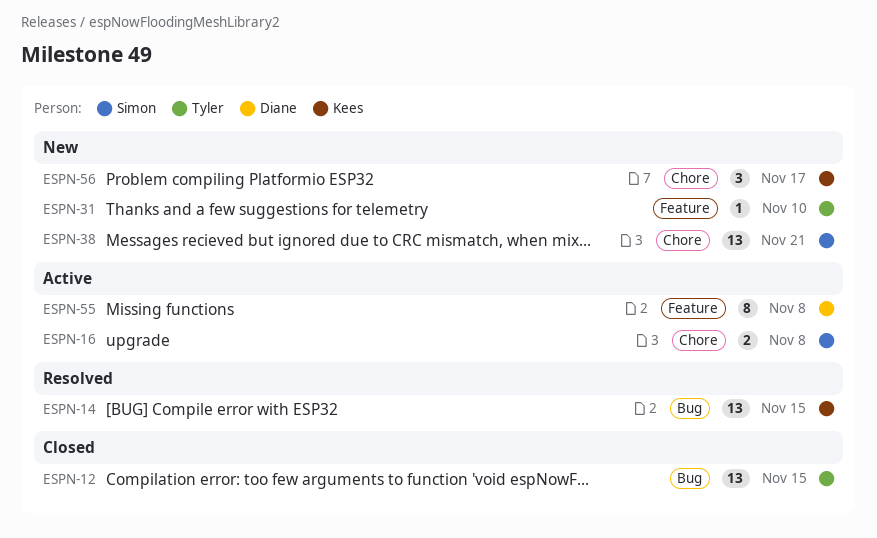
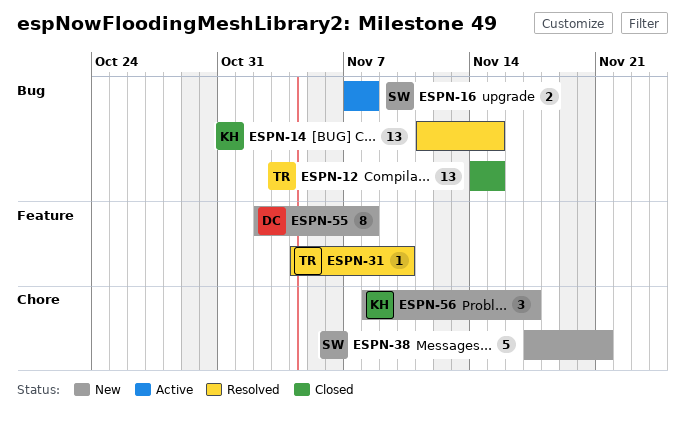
ESPN-16, label: Chore -> Bug
ESPN-31, status: New -> Resolved
ESPN-38, estimate: 13 -> 5
ESPN-55, status: Active -> New

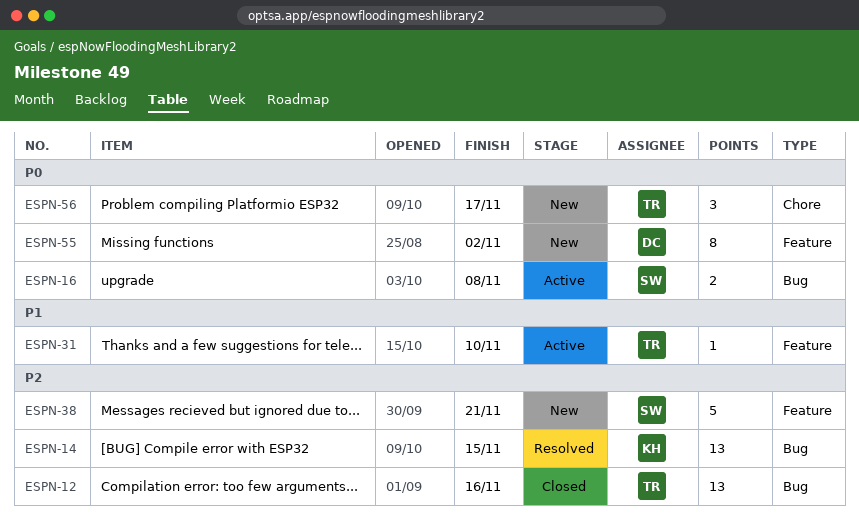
ESPN-12, due: Nov 15 -> Nov 16
ESPN-31, status: Resolved -> Active
ESPN-38, label: Chore -> Feature
ESPN-55, due: Nov 8 -> Nov 2
ESPN-56, owner: KH -> TR

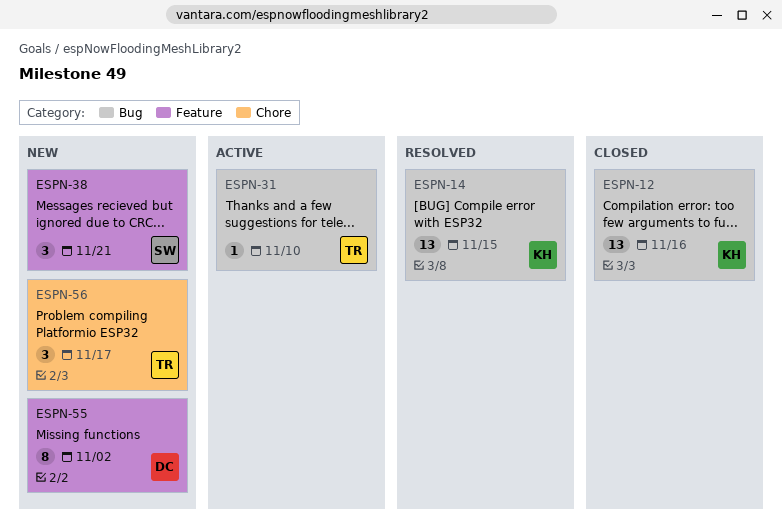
ESPN-12, owner: TR -> KH
ESPN-16: present -> none
ESPN-31, label: Feature -> Bug
ESPN-38, estimate: 5 -> 3

